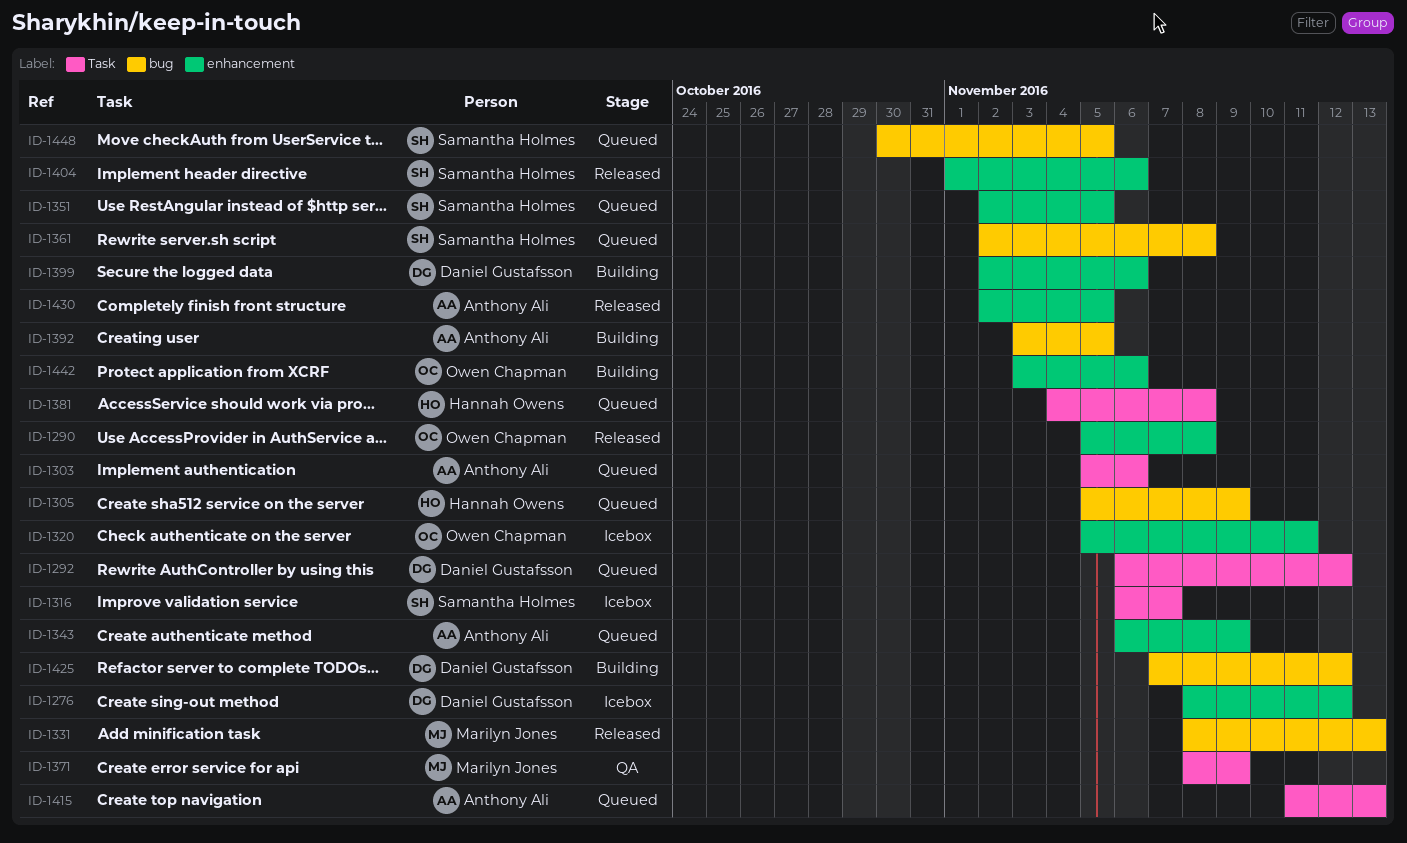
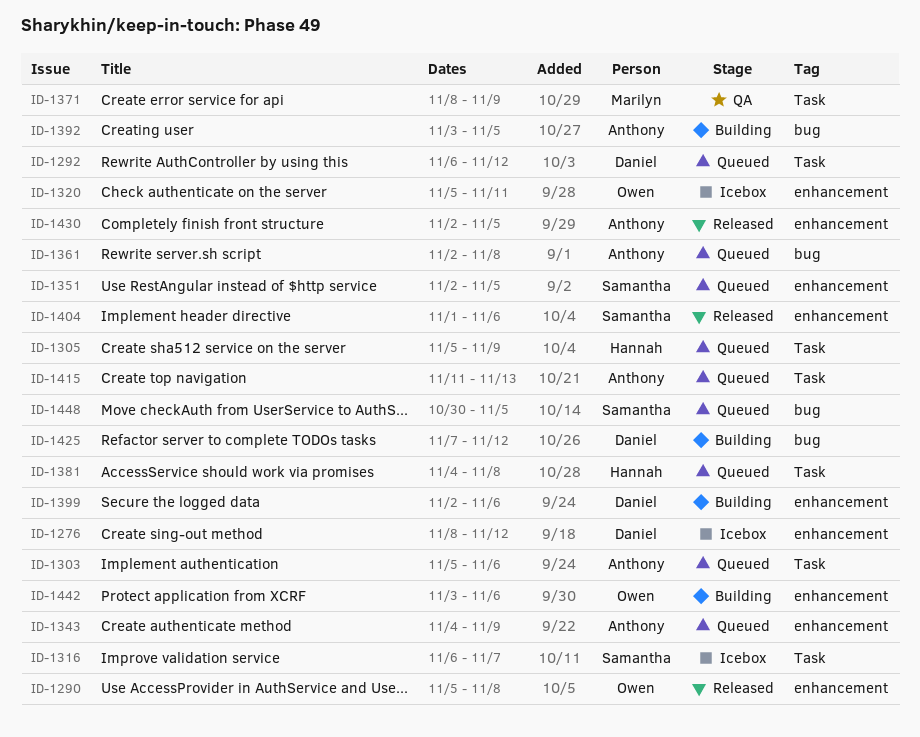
ID-1305, label: bug -> Task
ID-1331: present -> none
ID-1343, start: Nov 6 -> Nov 4
ID-1361, owner: Samantha Holmes -> Anthony Ali

